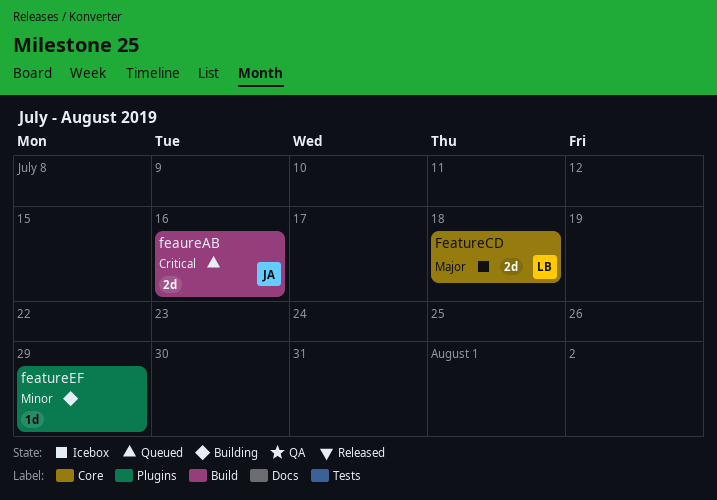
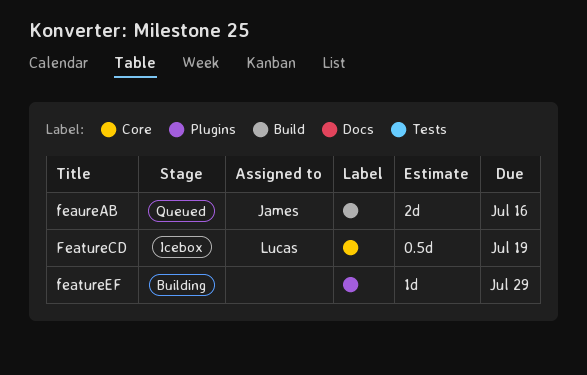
FeatureCD, estimate: 2d -> 0.5d
FeatureCD, due: Jul 18 -> Jul 19

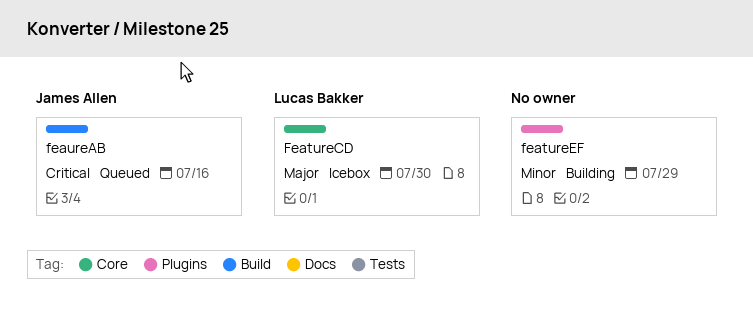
FeatureCD, due: Jul 19 -> Jul 30

